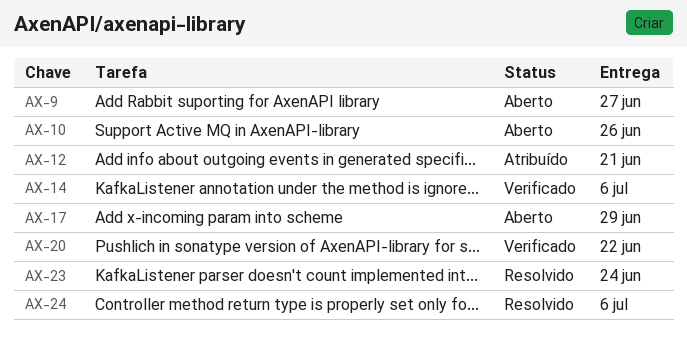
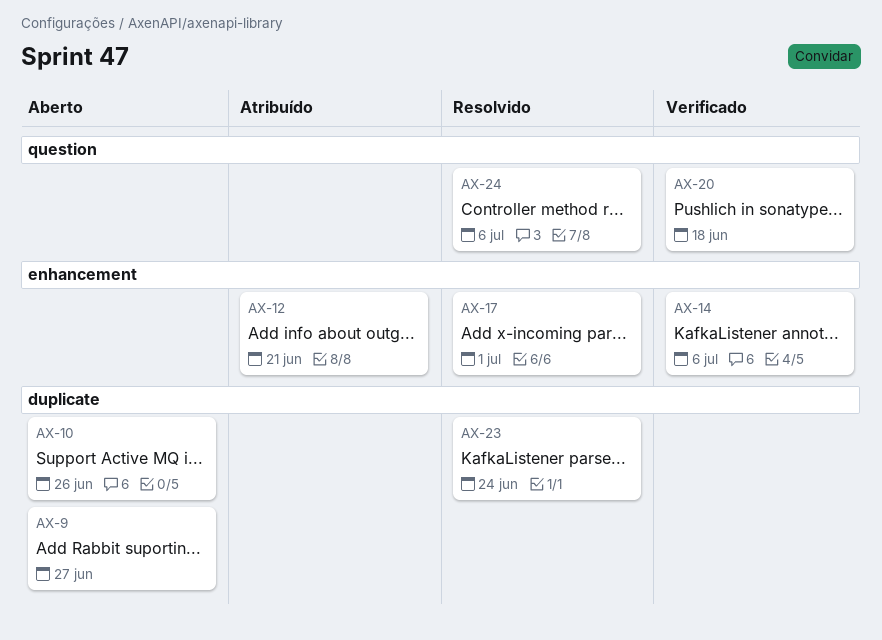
AX-17, status: Aberto -> Resolvido
AX-17, due: Jun 29 -> Jul 1
AX-20, due: Jun 22 -> Jun 18

